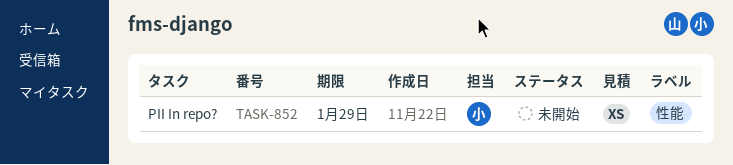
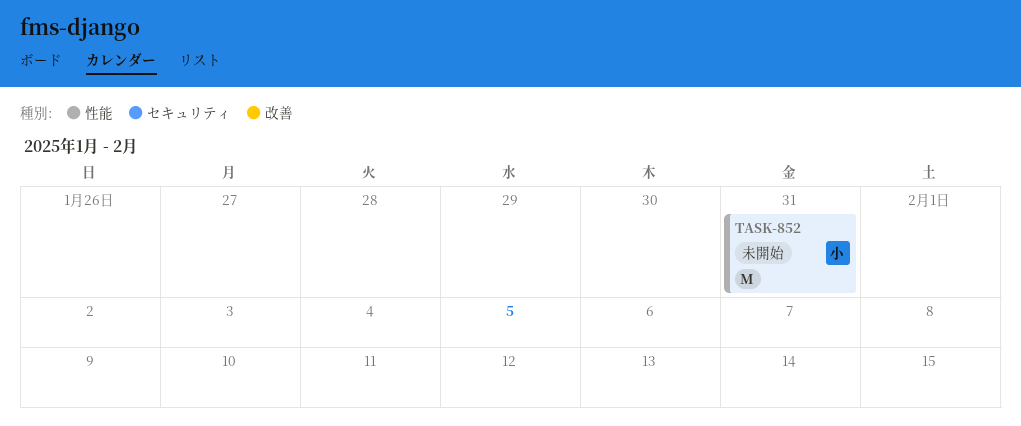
TASK-852, estimate: XS -> M
TASK-852, due: Jan 29 -> Jan 31

